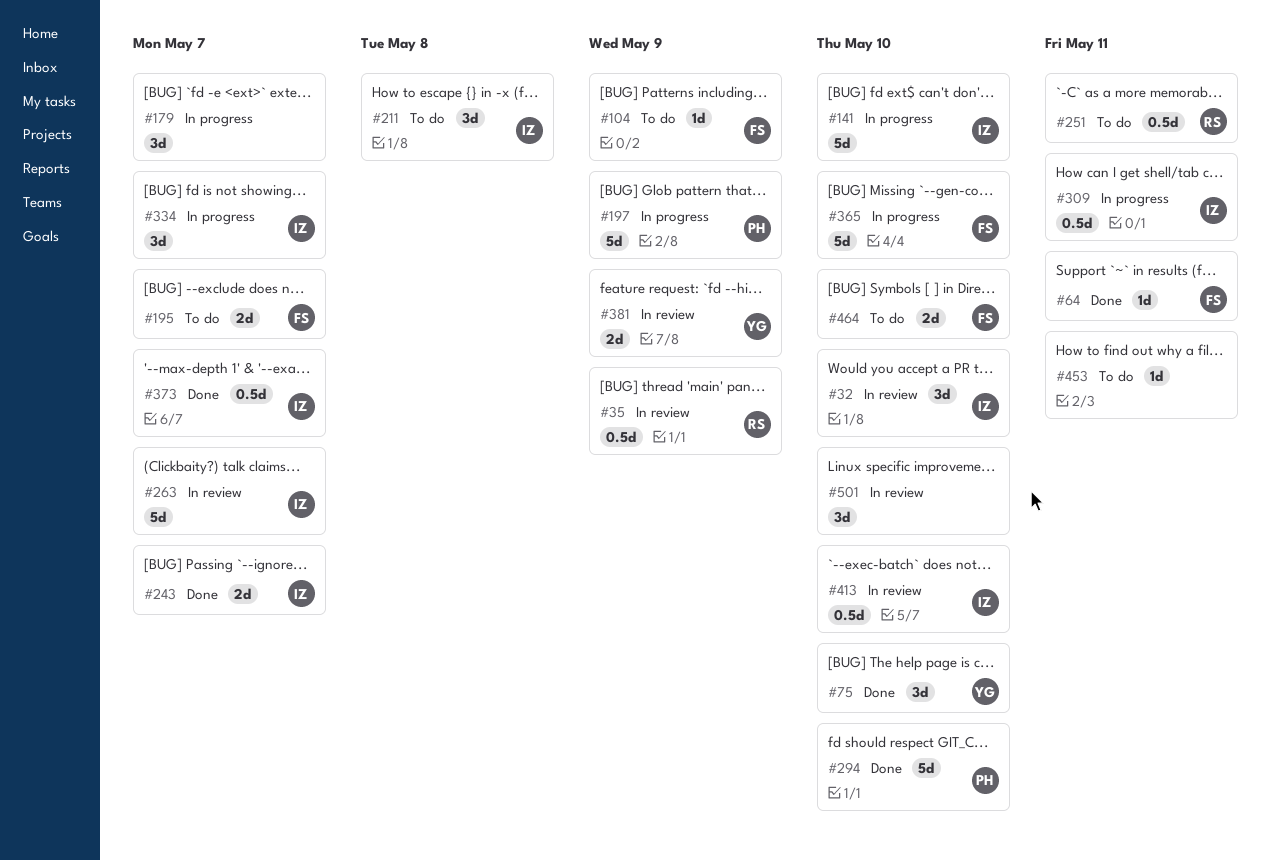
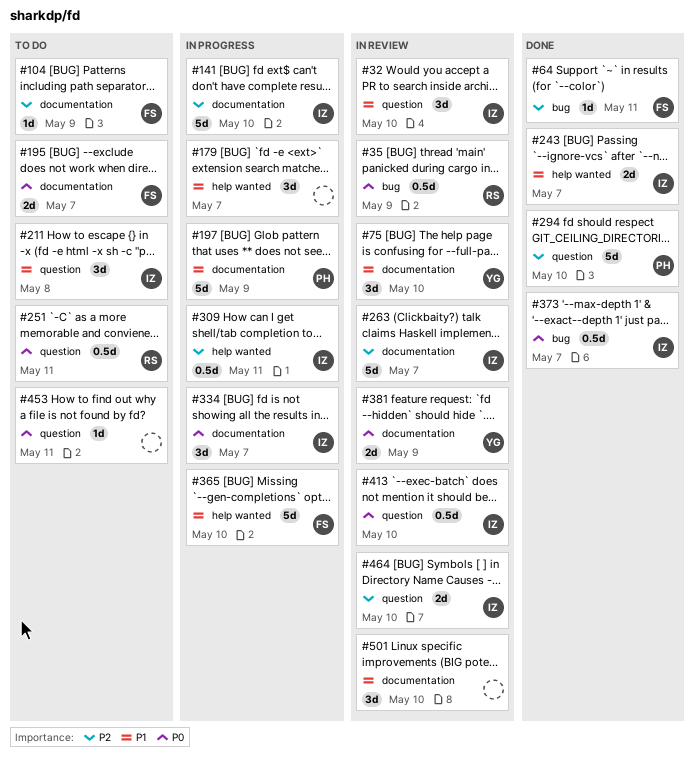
#75, status: Done -> In review
#464, status: To do -> In review
#464, owner: FS -> IZ

